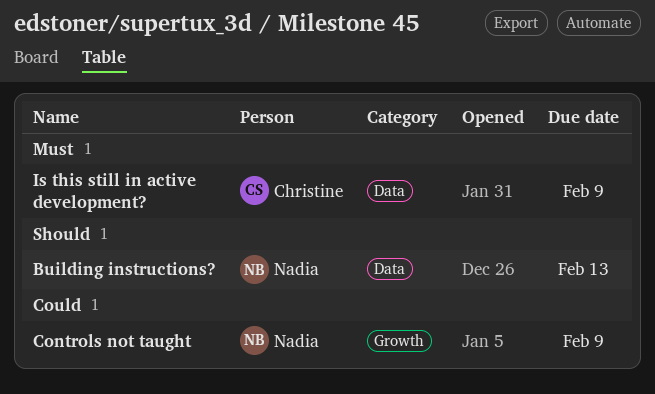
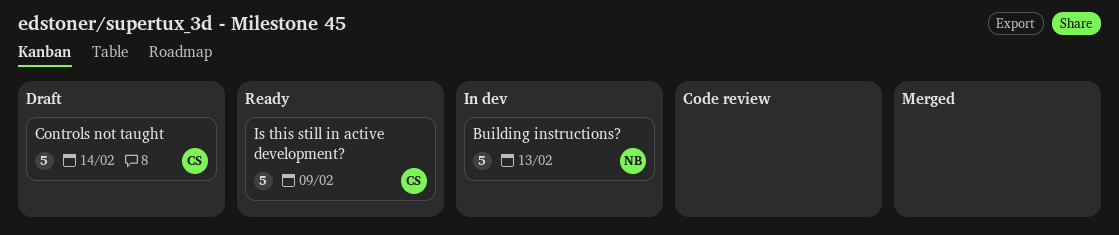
Controls not taught, owner: Nadia -> Christine
Controls not taught, due: Feb 9 -> Feb 14

